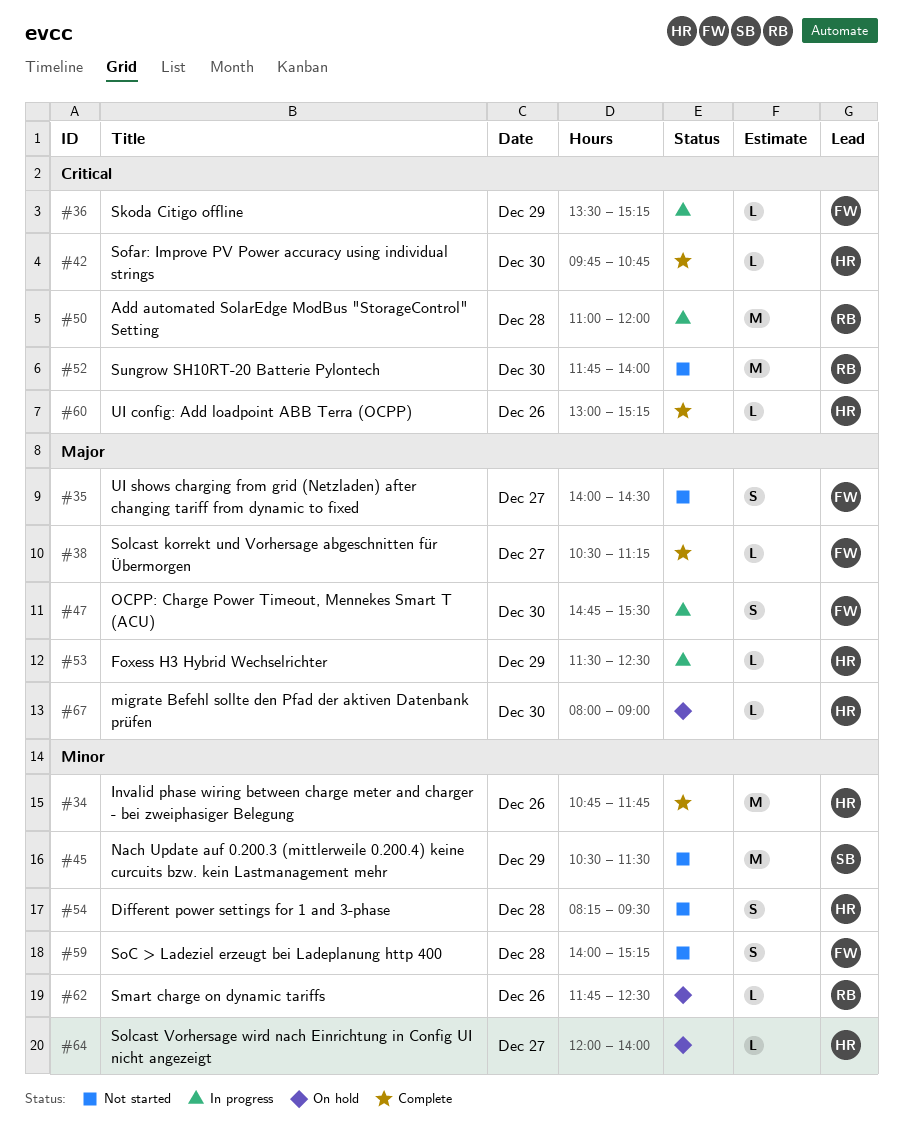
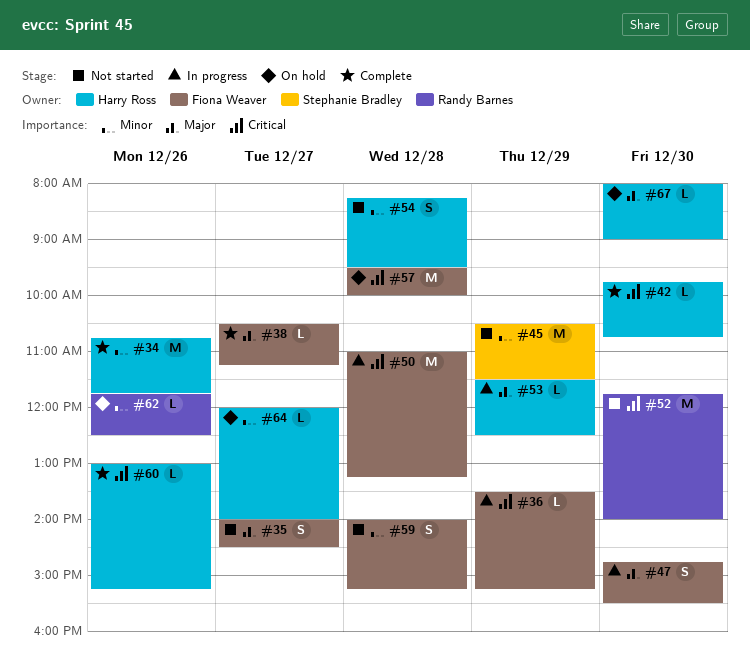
#50, owner: Randy Barnes -> Fiona Weaver
#50, ends: 12:00 -> 13:15
#57: none -> present

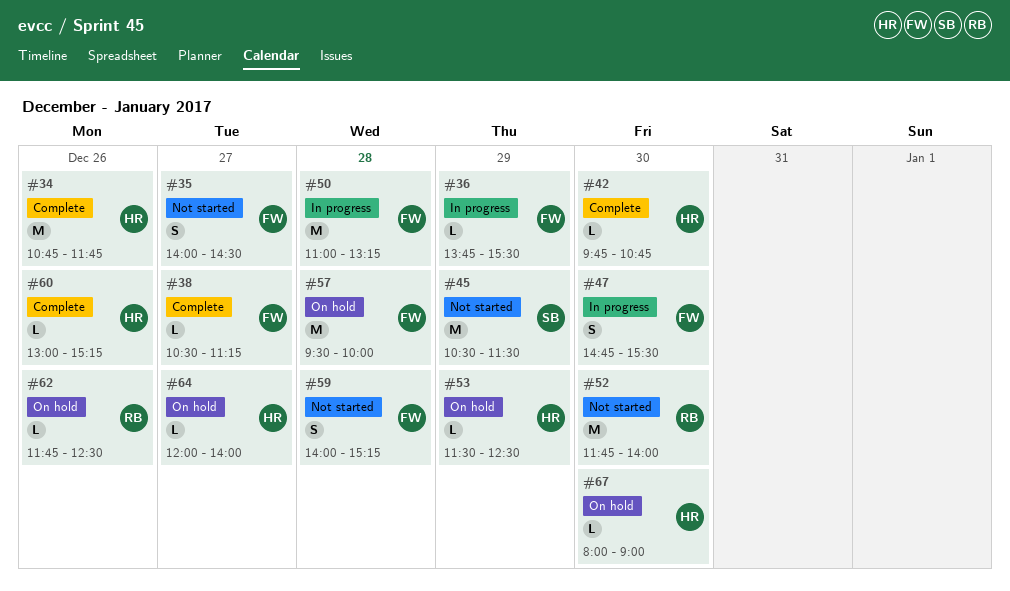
#36, begins: 13:30 -> 13:45
#36, ends: 15:15 -> 15:30
#53, status: In progress -> On hold
#54: present -> none

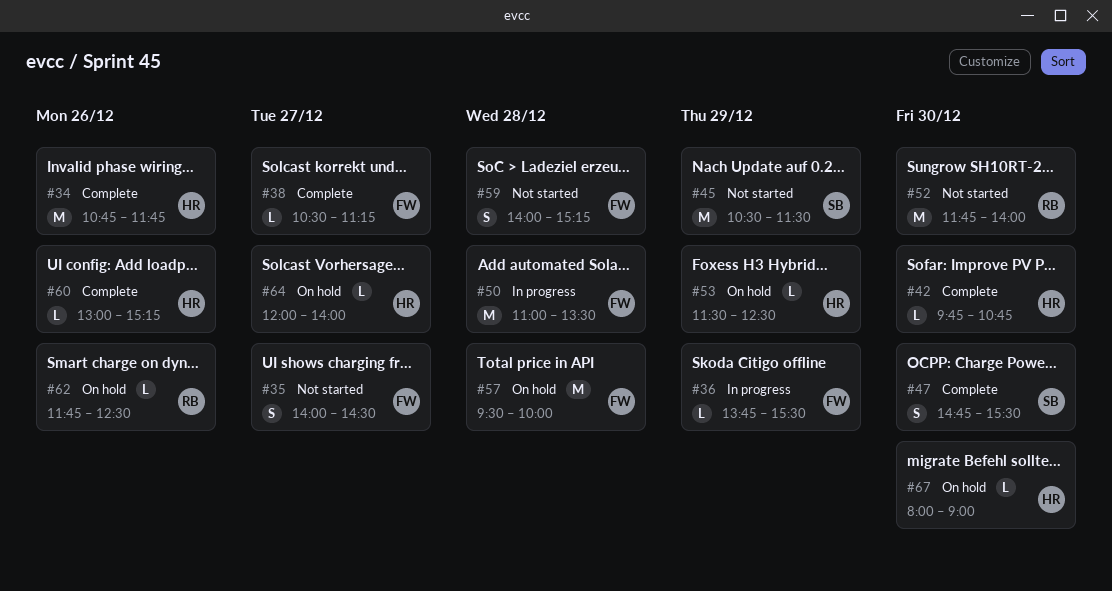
#47, status: In progress -> Complete
#47, owner: FW -> SB
#50, ends: 13:15 -> 13:30

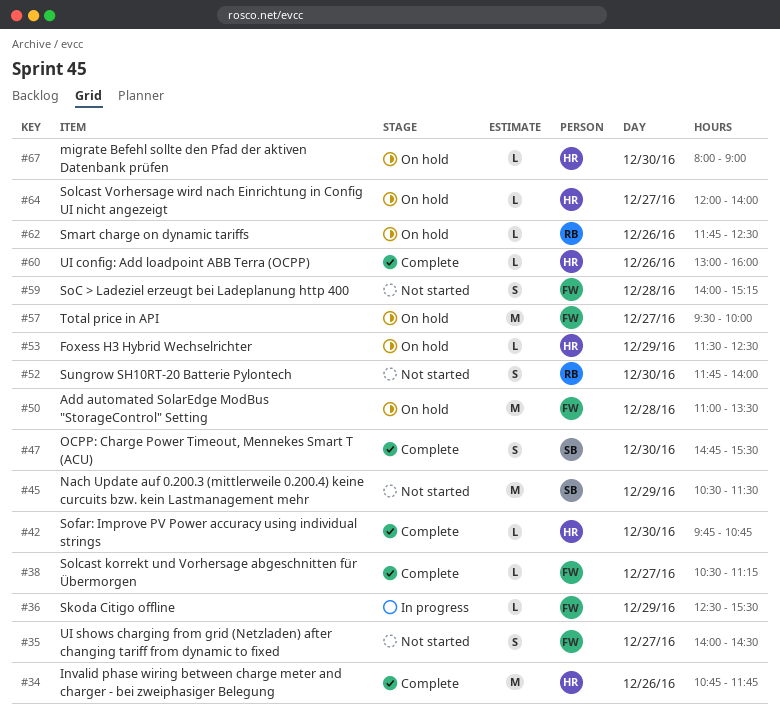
#36, begins: 13:45 -> 12:30
#50, status: In progress -> On hold
#52, estimate: M -> S
#57, day: Dec 28 -> Dec 27
#60, ends: 15:15 -> 16:00

